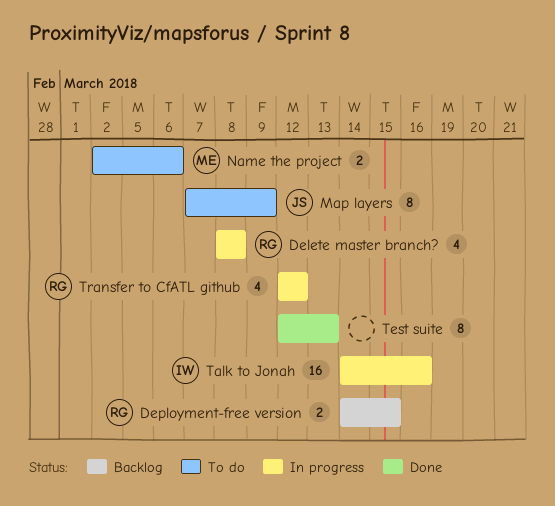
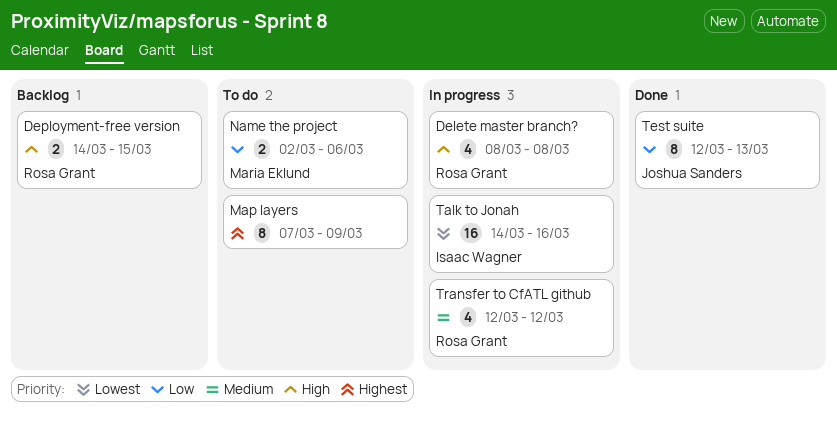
Map layers, owner: Joshua Sanders -> none
Test suite, owner: none -> Joshua Sanders

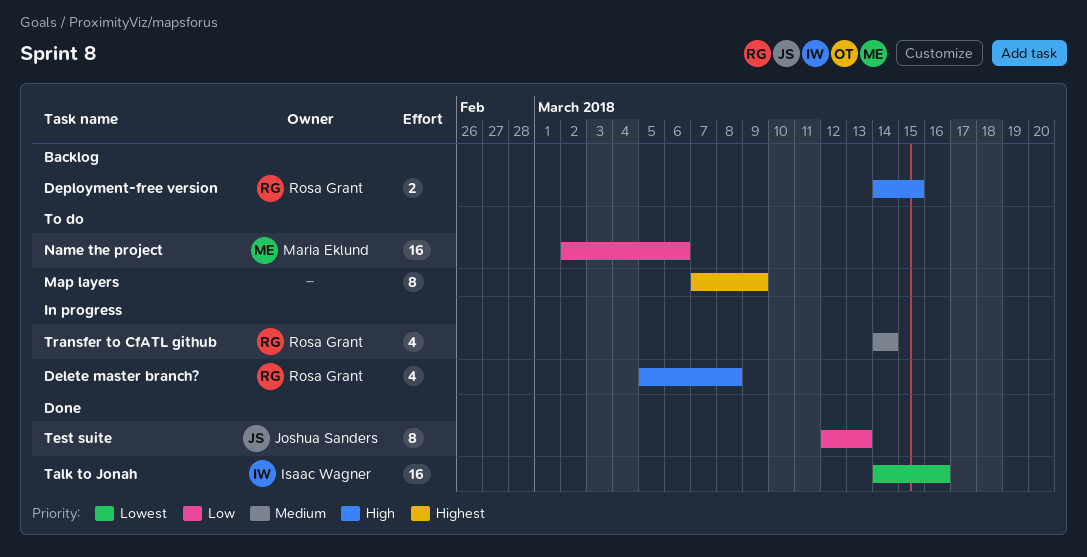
Delete master branch?, start: Mar 8 -> Mar 5
Name the project, estimate: 2 -> 16
Talk to Jonah, status: In progress -> Done
Transfer to CfATL github, start: Mar 12 -> Mar 14
Transfer to CfATL github, due: Mar 12 -> Mar 14

